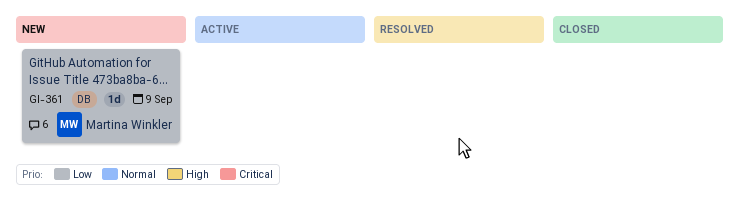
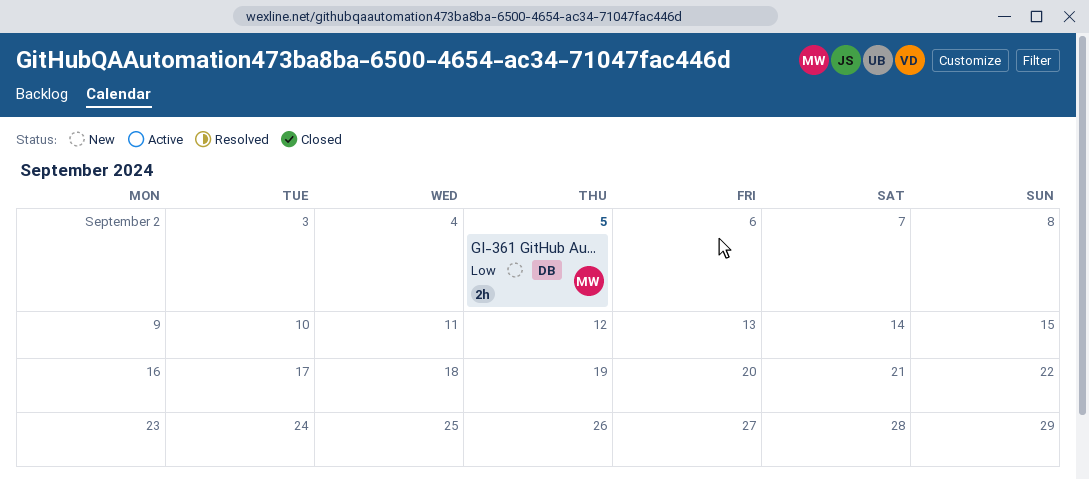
GI-361, estimate: 1d -> 2h
GI-361, due: Sep 9 -> Sep 5

